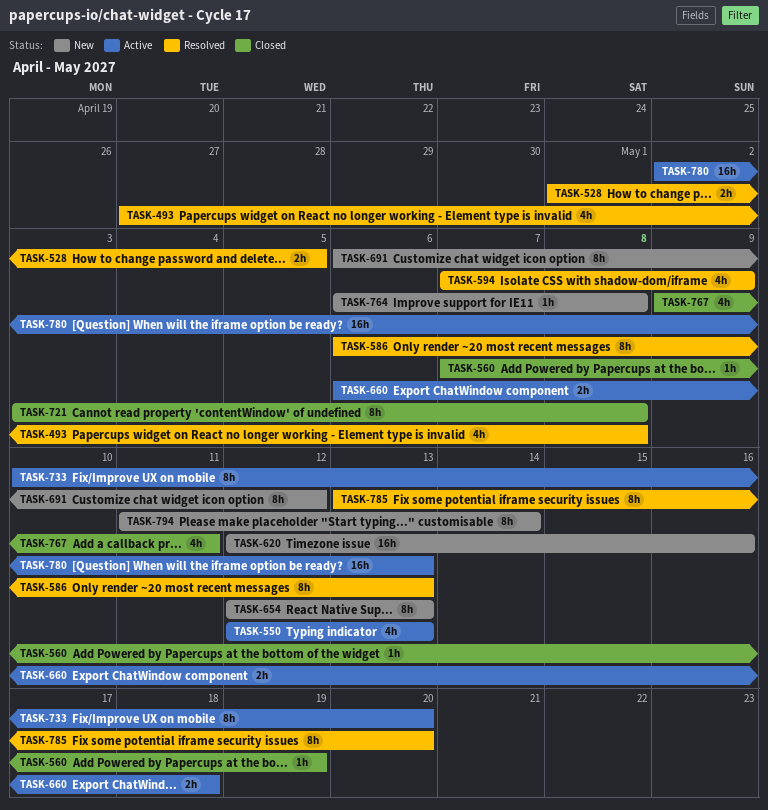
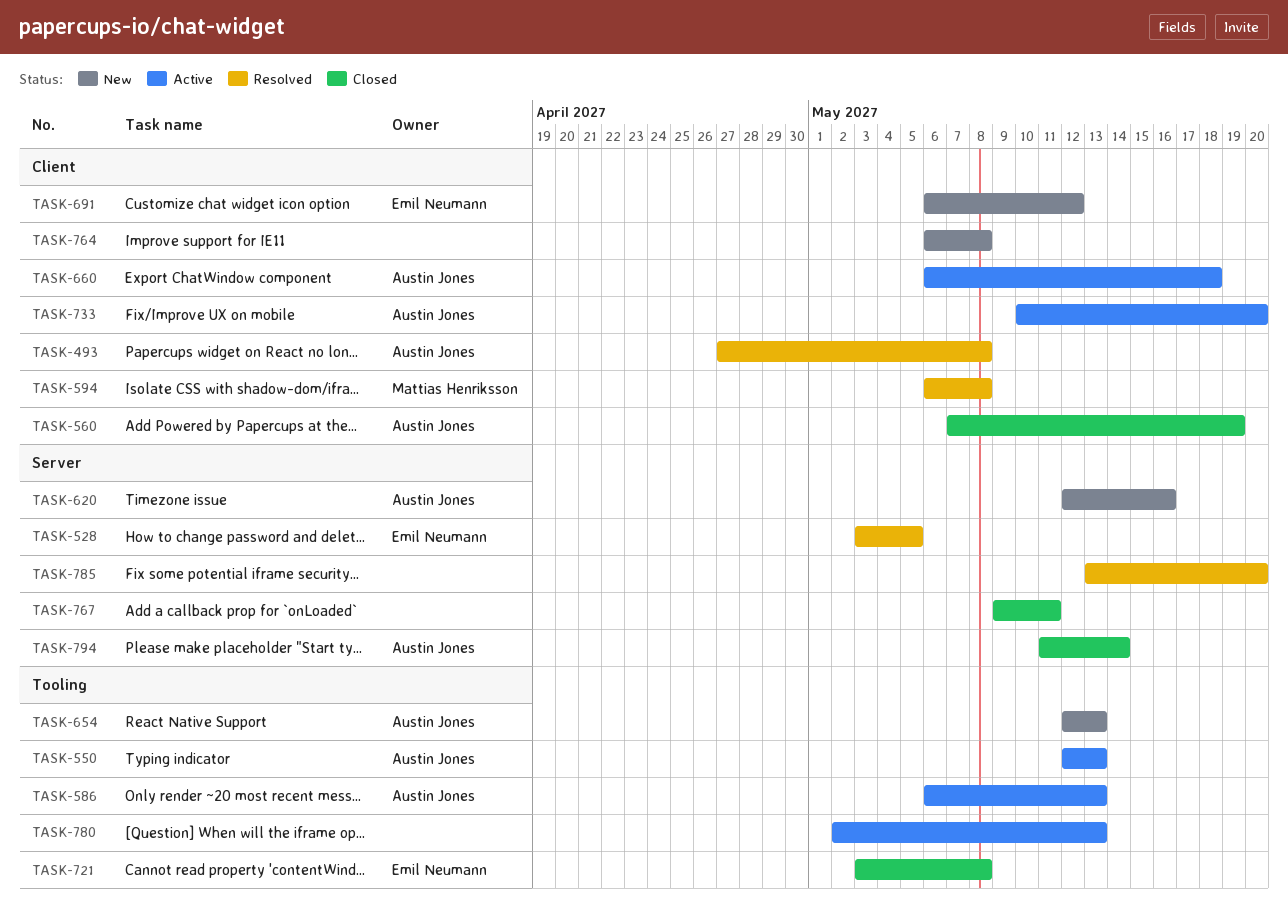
TASK-528, start: May 1 -> May 3
TASK-586, status: Resolved -> Active
TASK-594, start: May 7 -> May 6
TASK-594, due: May 9 -> May 8
TASK-794, status: New -> Closed

